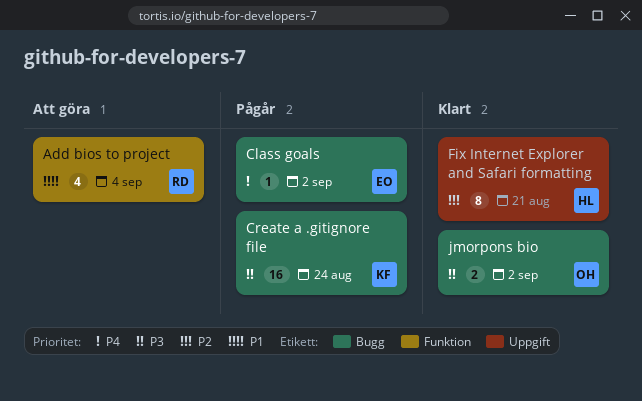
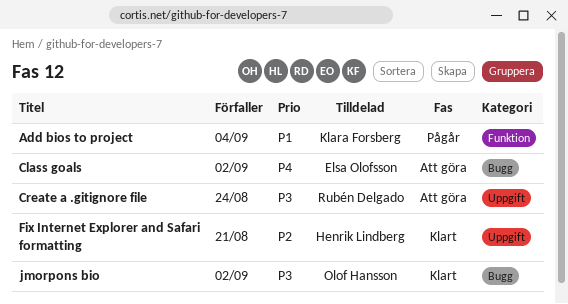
Add bios to project, status: Att göra -> Pågår
Add bios to project, owner: Rubén Delgado -> Klara Forsberg
Class goals, status: Pågår -> Att göra
Create a .gitignore file, status: Pågår -> Att göra
Create a .gitignore file, owner: Klara Forsberg -> Rubén Delgado
Create a .gitignore file, label: Bugg -> Uppgift

